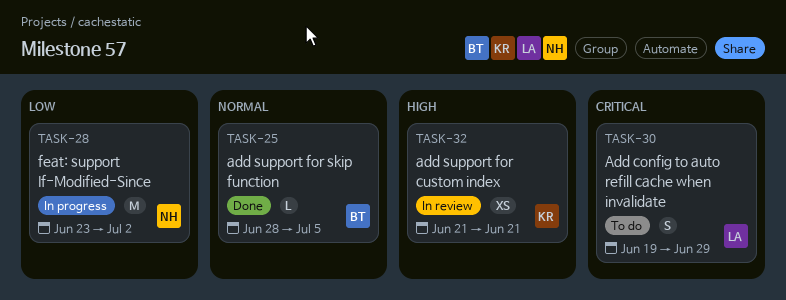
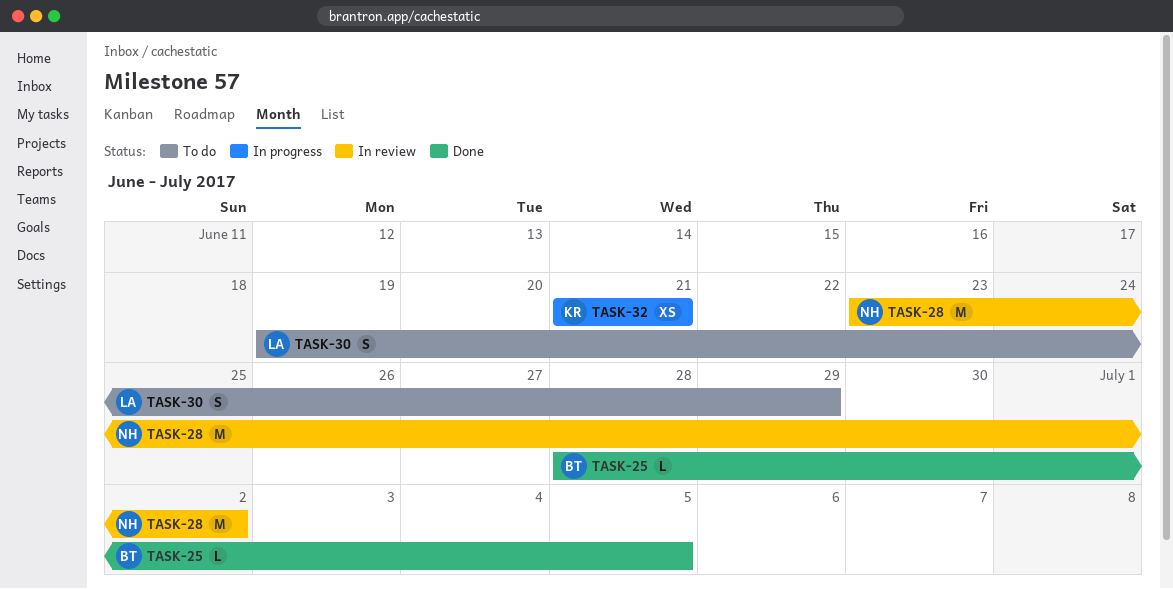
TASK-28, status: In progress -> In review
TASK-32, status: In review -> In progress

